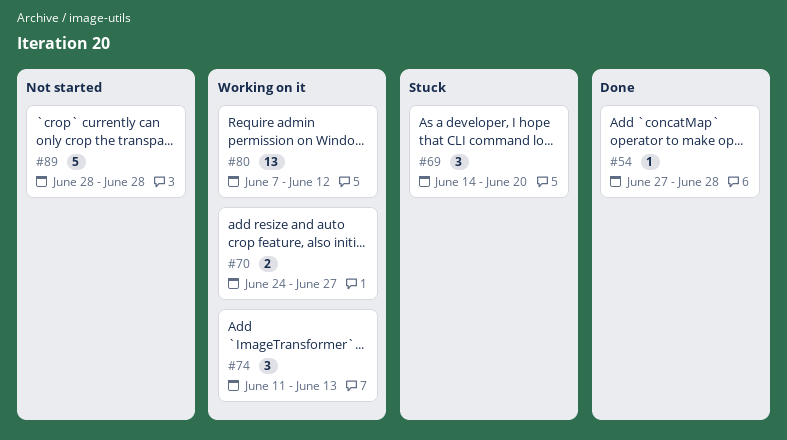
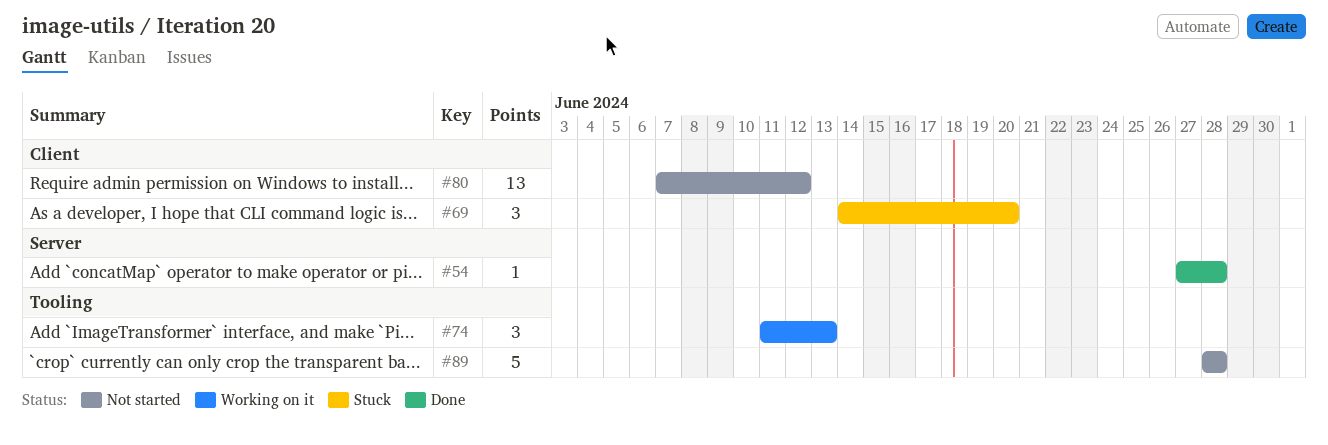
#70: present -> none
#80, status: Working on it -> Not started

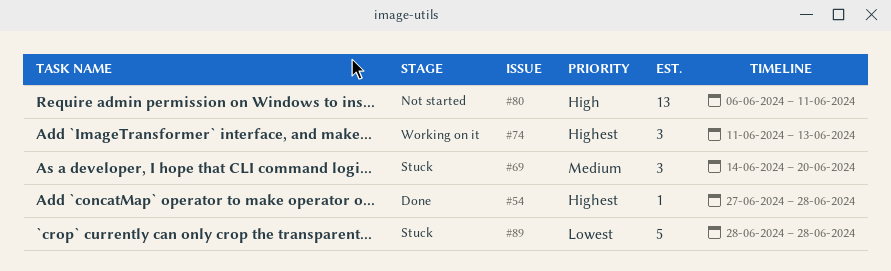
#80, start: Jun 7 -> Jun 6
#80, due: Jun 12 -> Jun 11
#89, status: Not started -> Stuck

